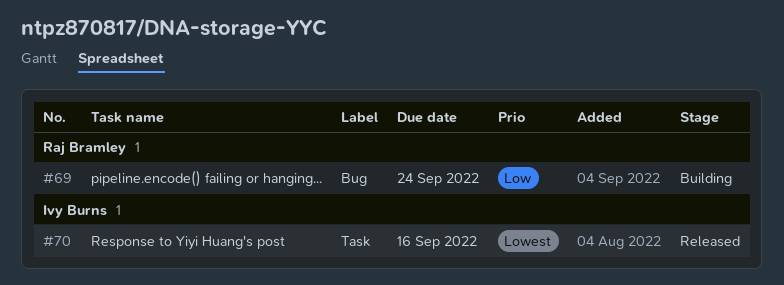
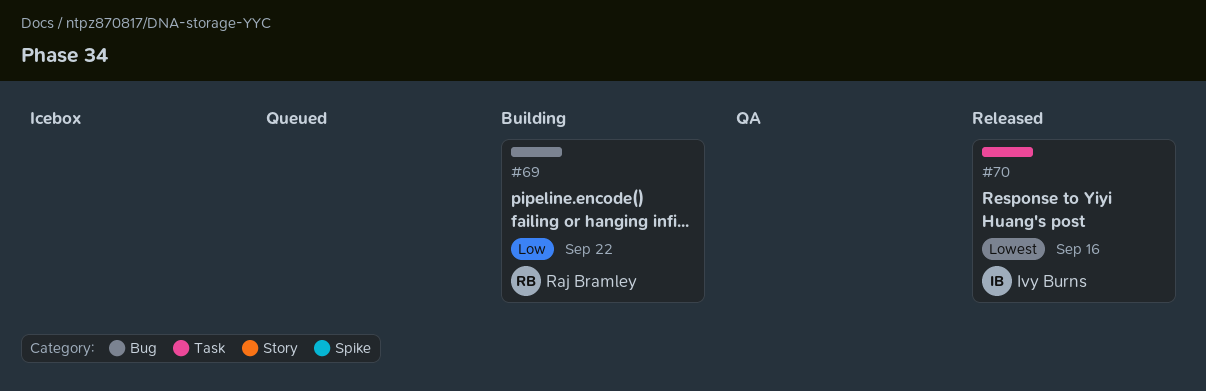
#69, due: Sep 24 -> Sep 22

